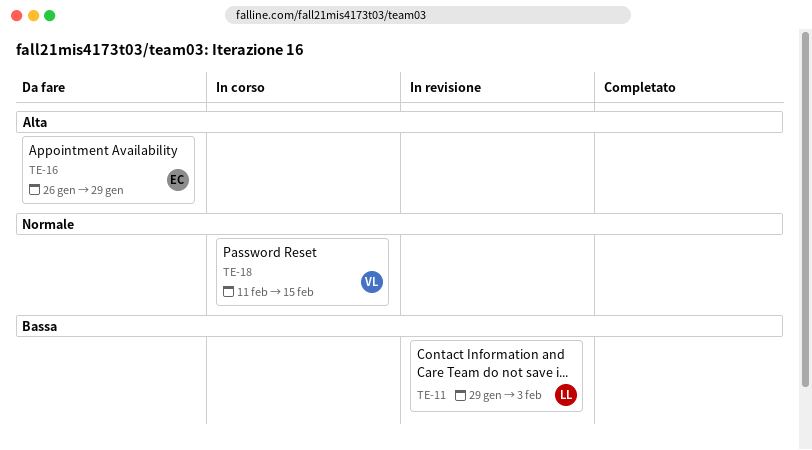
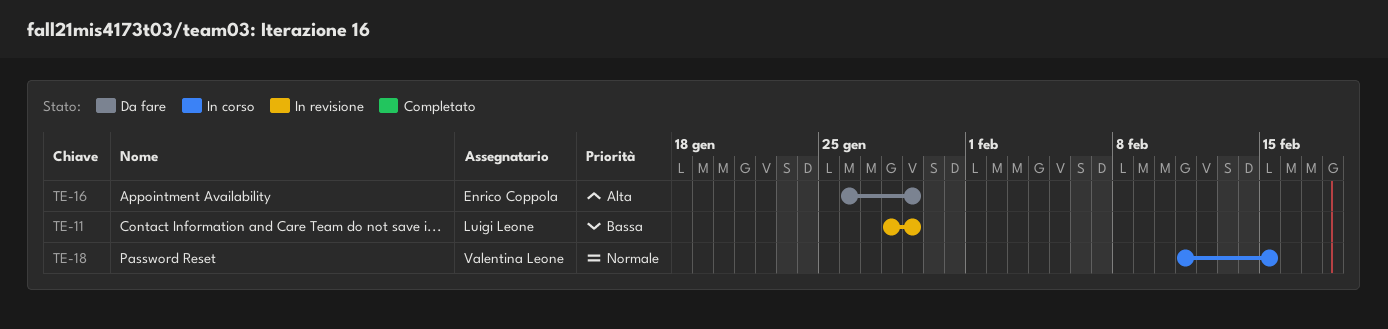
TE-11, start: Jan 29 -> Jan 28
TE-11, due: Feb 3 -> Jan 29

